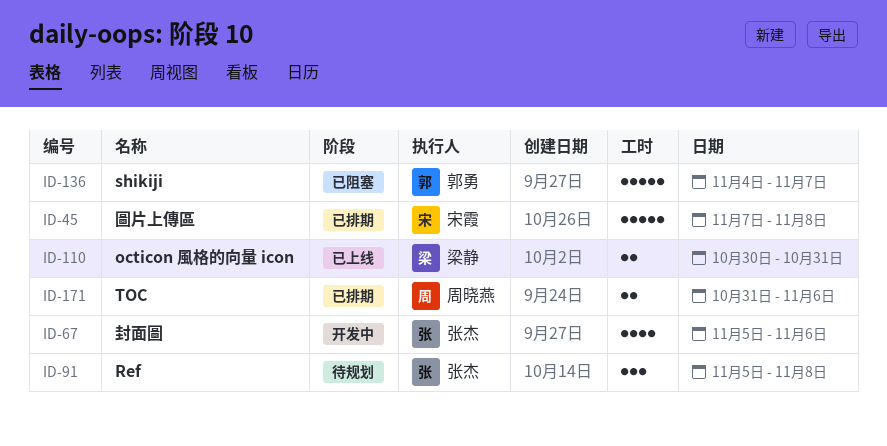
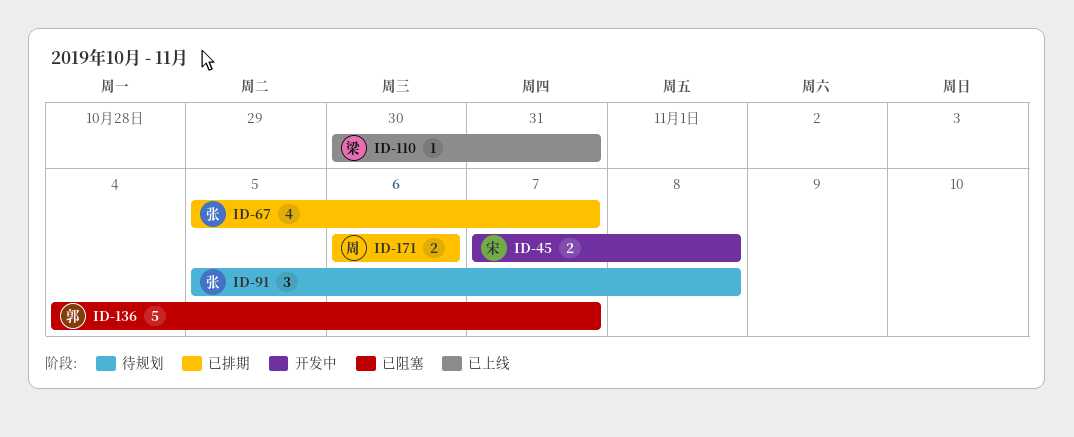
ID-45, status: 已排期 -> 开发中
ID-45, estimate: 5 -> 2
ID-67, status: 开发中 -> 已排期
ID-67, due: Nov 6 -> Nov 7
ID-110, estimate: 2 -> 1
ID-171, start: Oct 31 -> Nov 6

